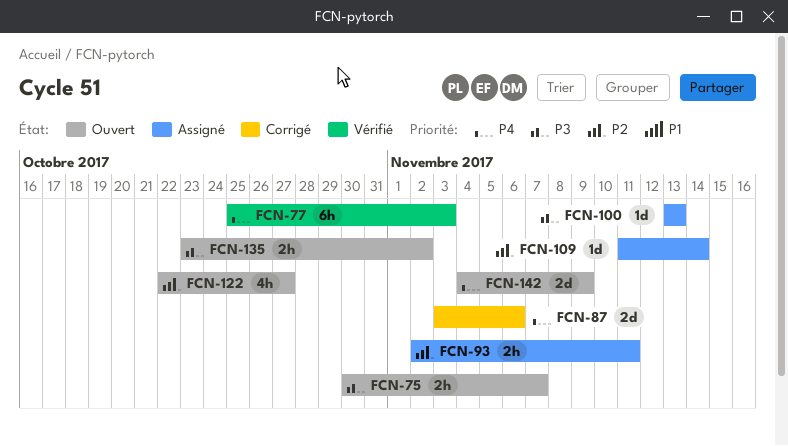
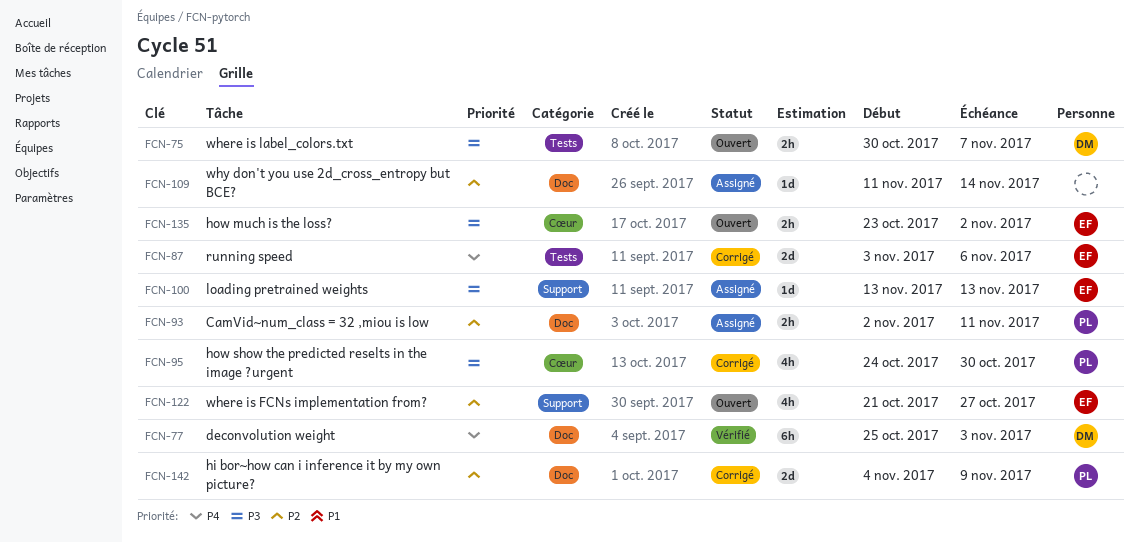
FCN-95: none -> present
FCN-122, start: Oct 22 -> Oct 21
FCN-142, status: Ouvert -> Corrigé
FCN-142, priority: P4 -> P2

